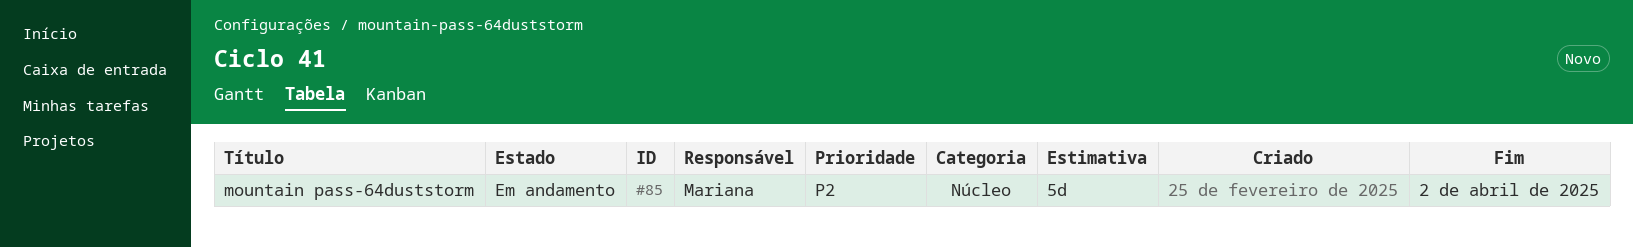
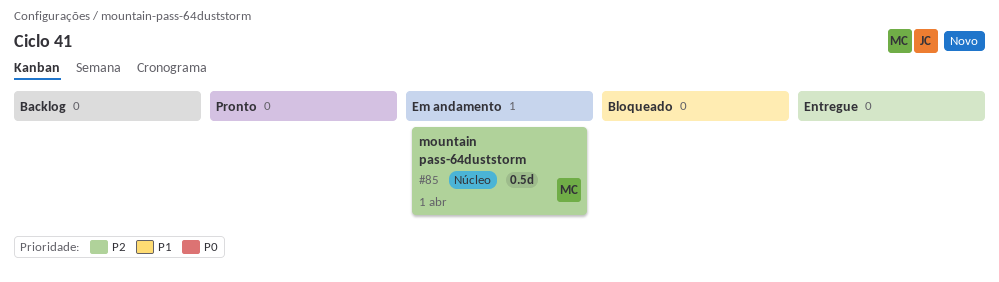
#85, estimate: 5d -> 0.5d
#85, due: Apr 2 -> Apr 1

